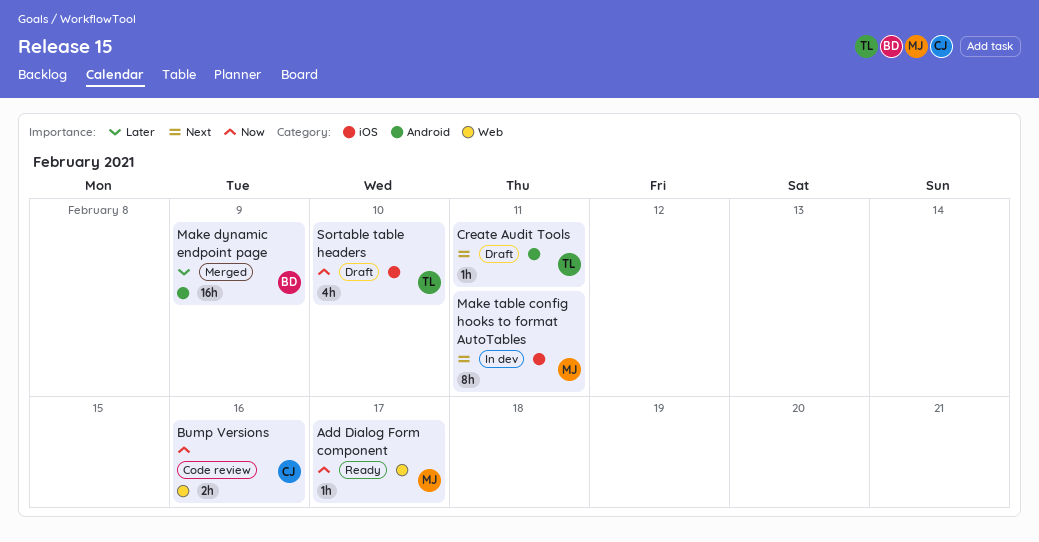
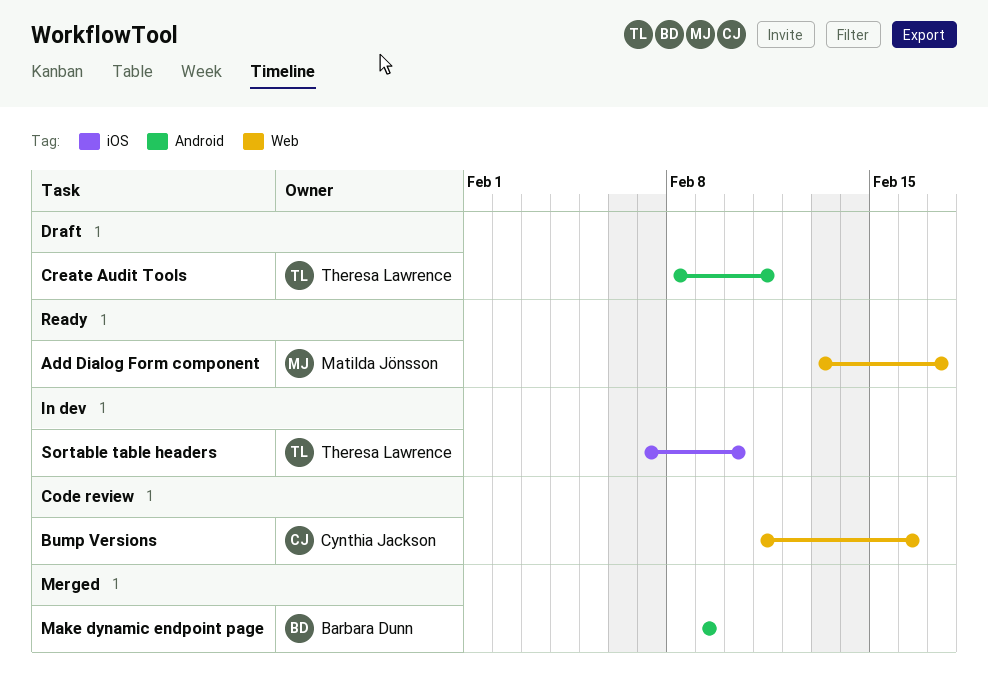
Make table config hooks to format AutoTables: present -> none
Sortable table headers, status: Draft -> In dev

